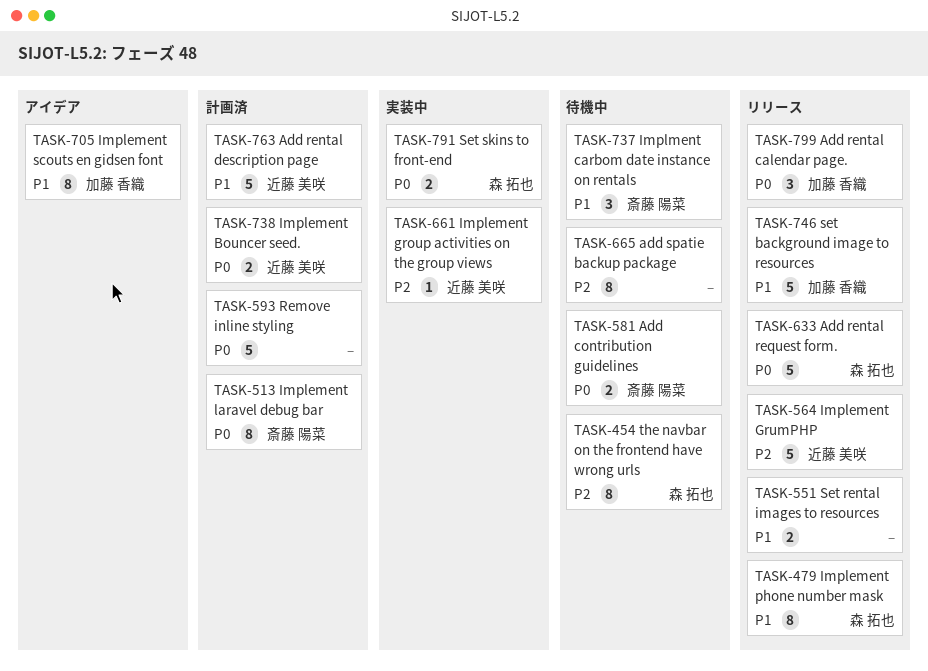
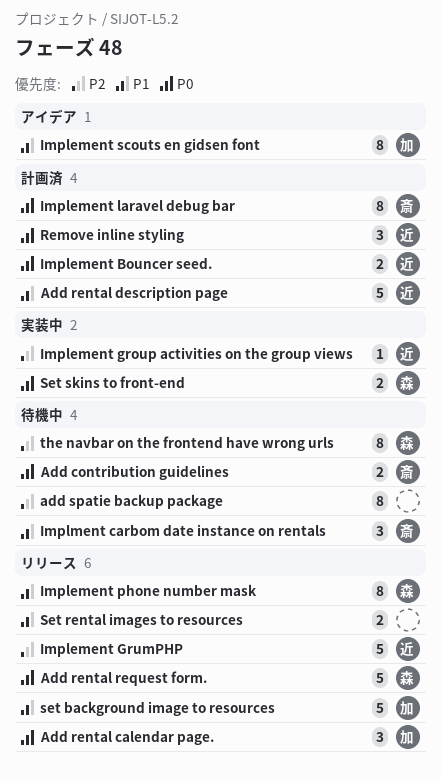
Remove inline styling, owner: none -> 近藤 美咲
Remove inline styling, estimate: 5 -> 3

